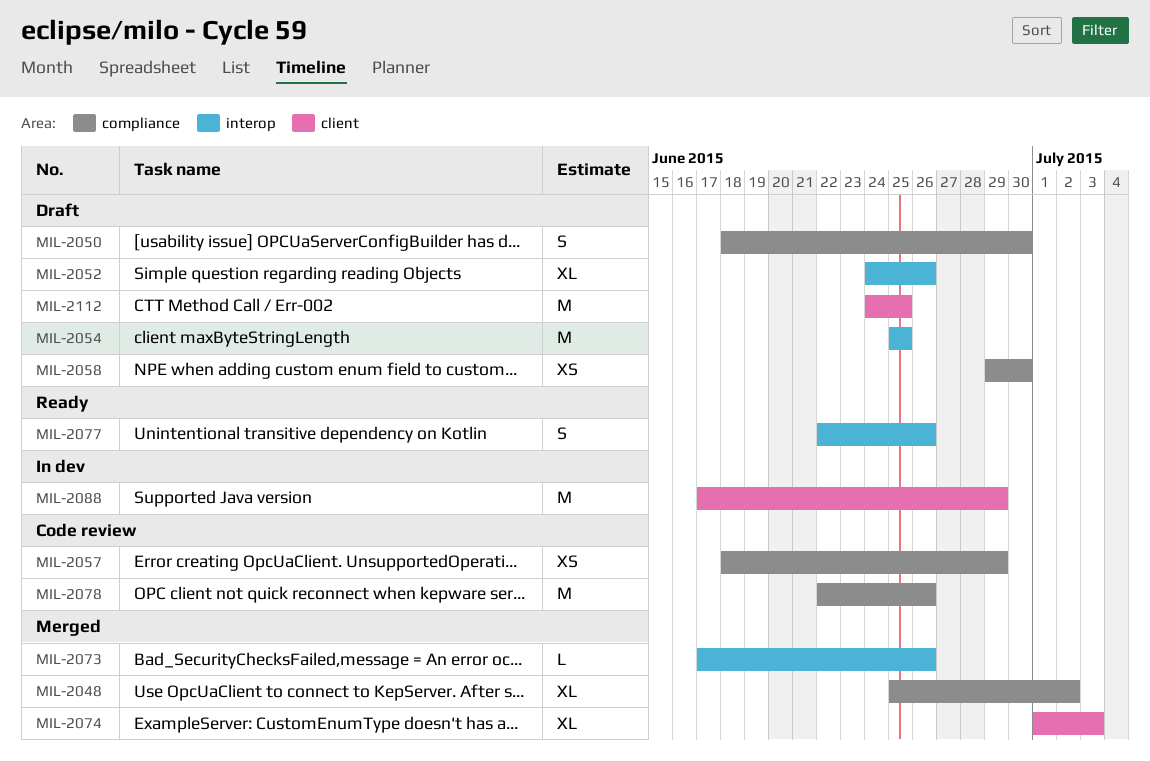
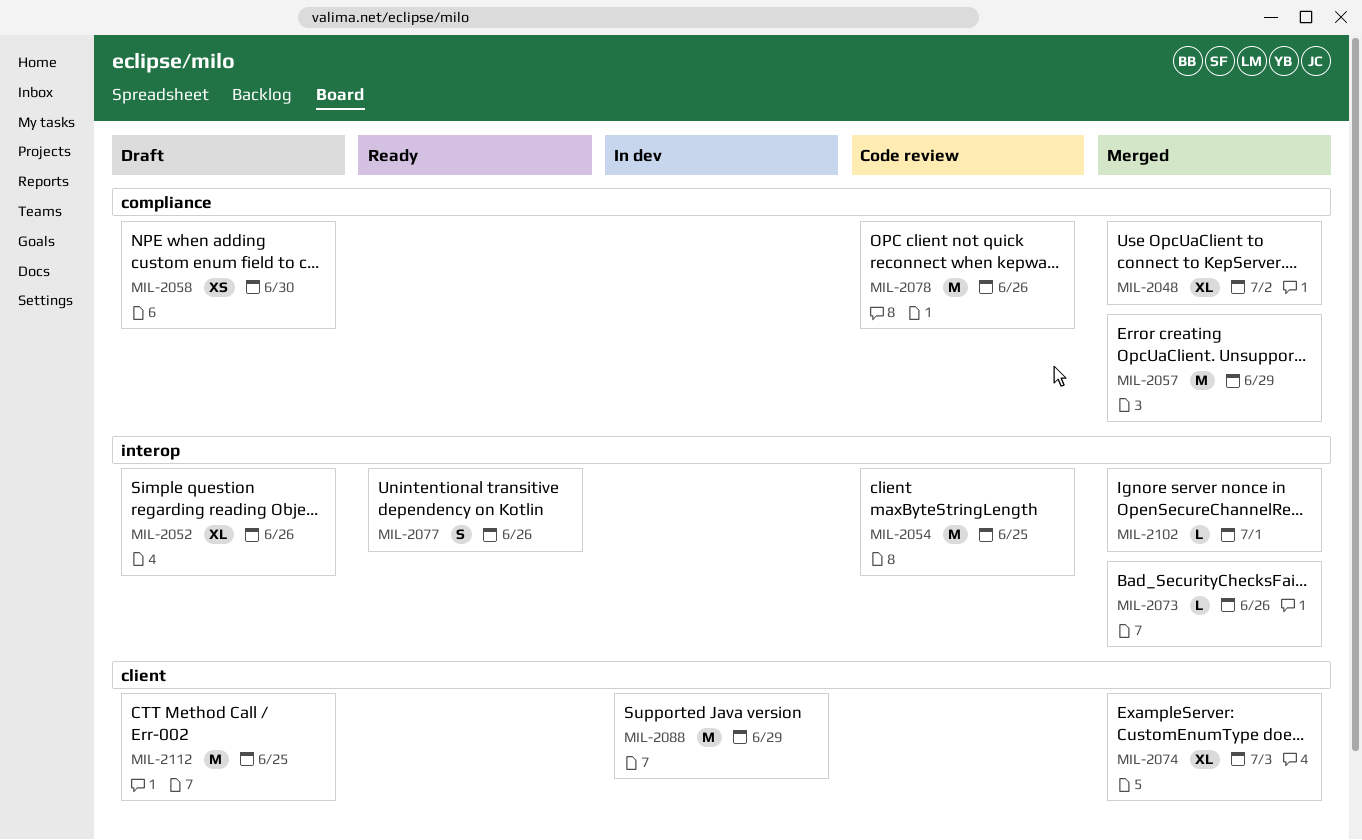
MIL-2050: present -> none
MIL-2054, status: Draft -> Code review
MIL-2057, status: Code review -> Merged
MIL-2057, estimate: XS -> M
MIL-2102: none -> present

